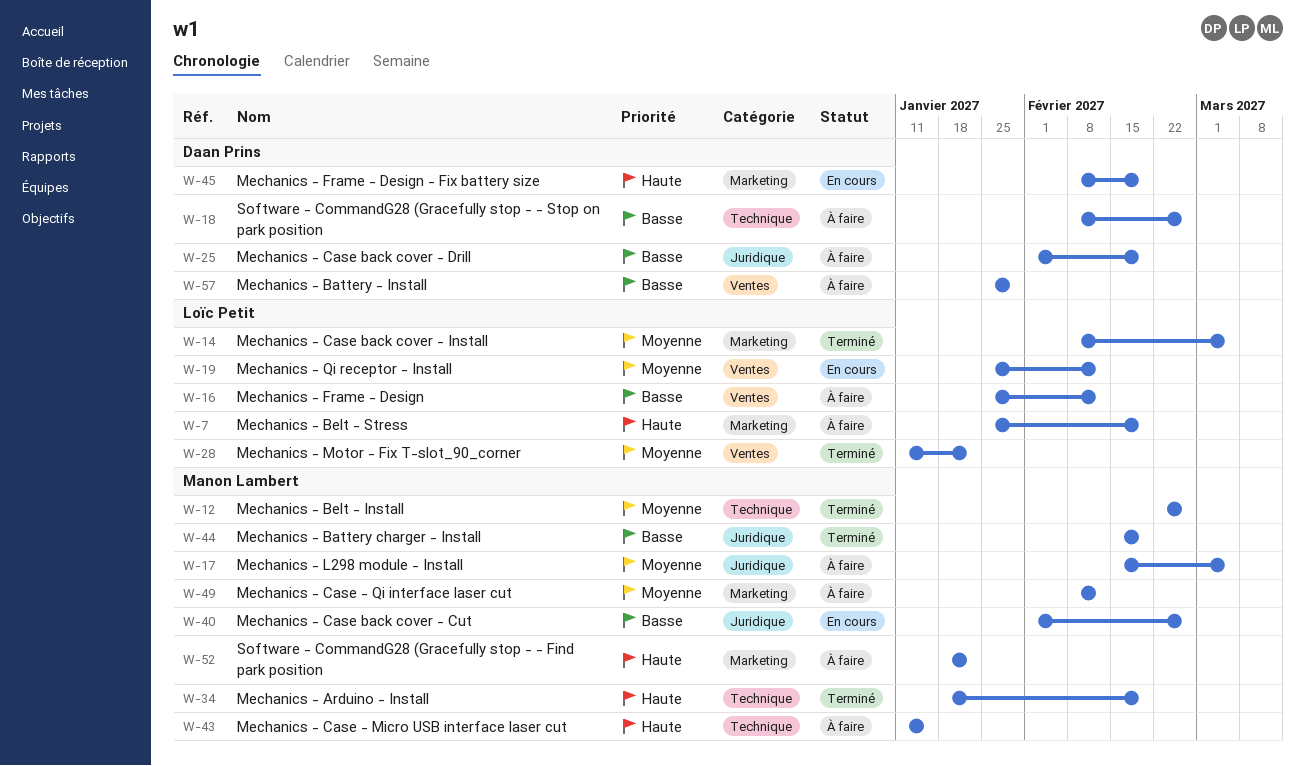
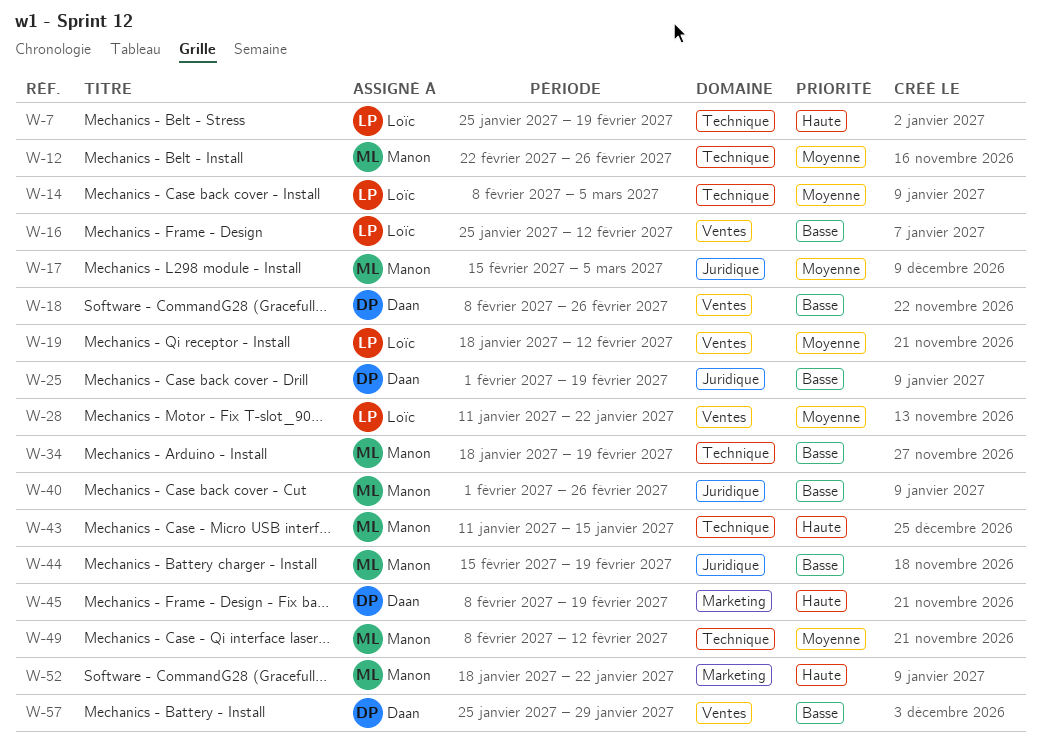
W-7, label: Marketing -> Technique
W-14, label: Marketing -> Technique
W-18, label: Technique -> Ventes
W-19, start: Jan 25 -> Jan 18
W-34, priority: Haute -> Basse
W-49, label: Marketing -> Technique

